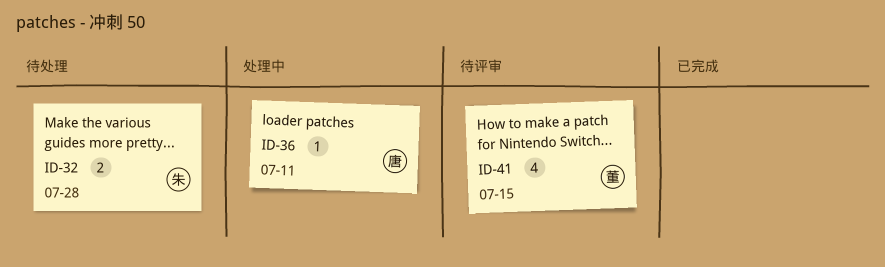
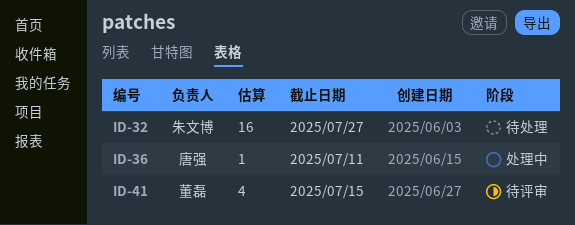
ID-32, estimate: 2 -> 16
ID-32, due: Jul 28 -> Jul 27

